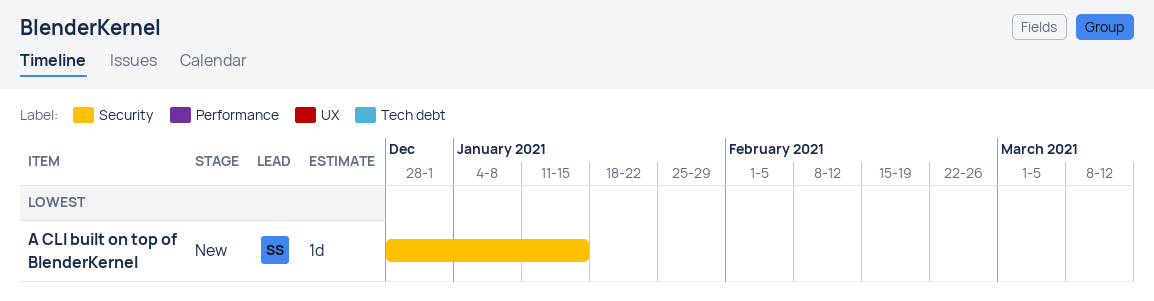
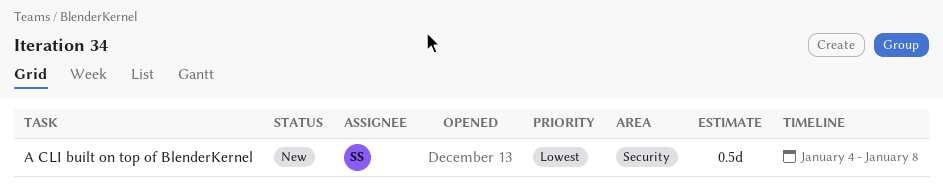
A CLI built on top of BlenderKernel, estimate: 1d -> 0.5d
A CLI built on top of BlenderKernel, start: Dec 28 -> Jan 4
A CLI built on top of BlenderKernel, due: Jan 15 -> Jan 8

